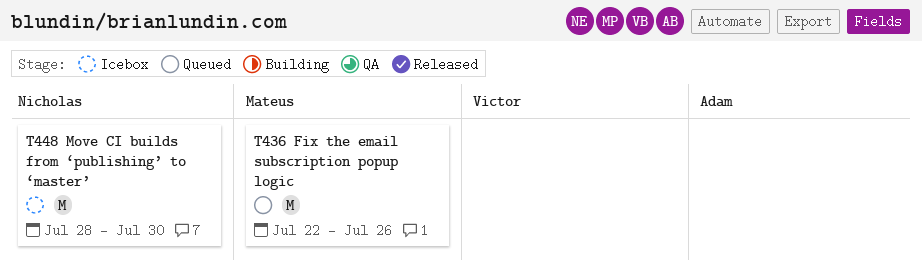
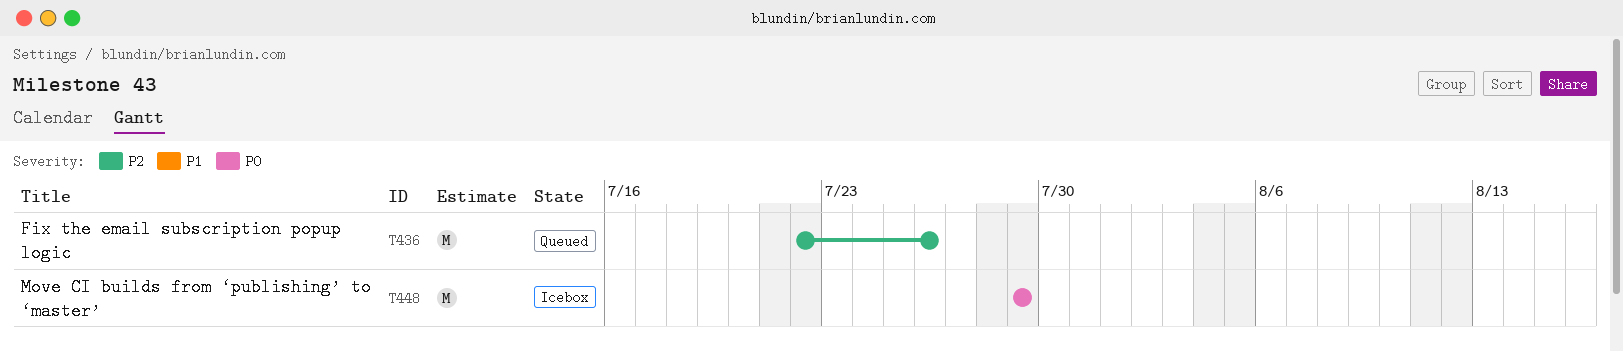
T448, start: Jul 28 -> Jul 29
T448, due: Jul 30 -> Jul 29

